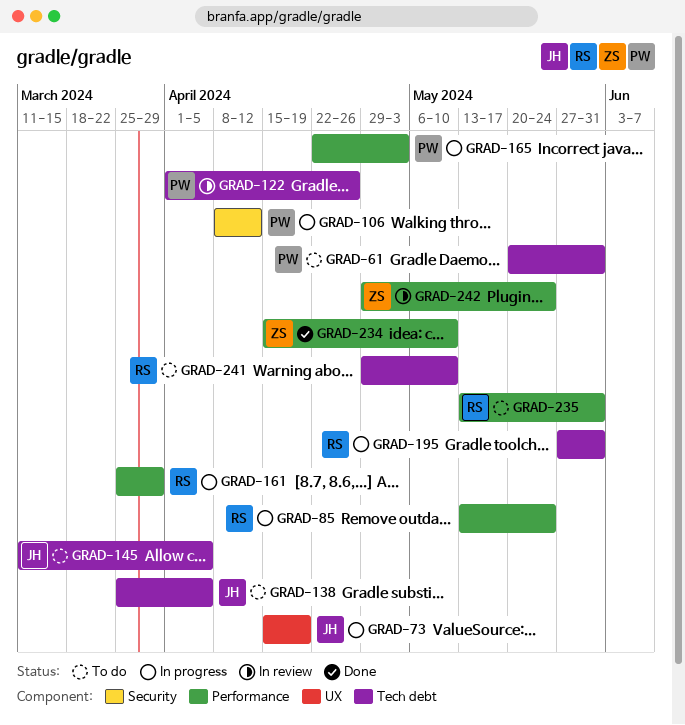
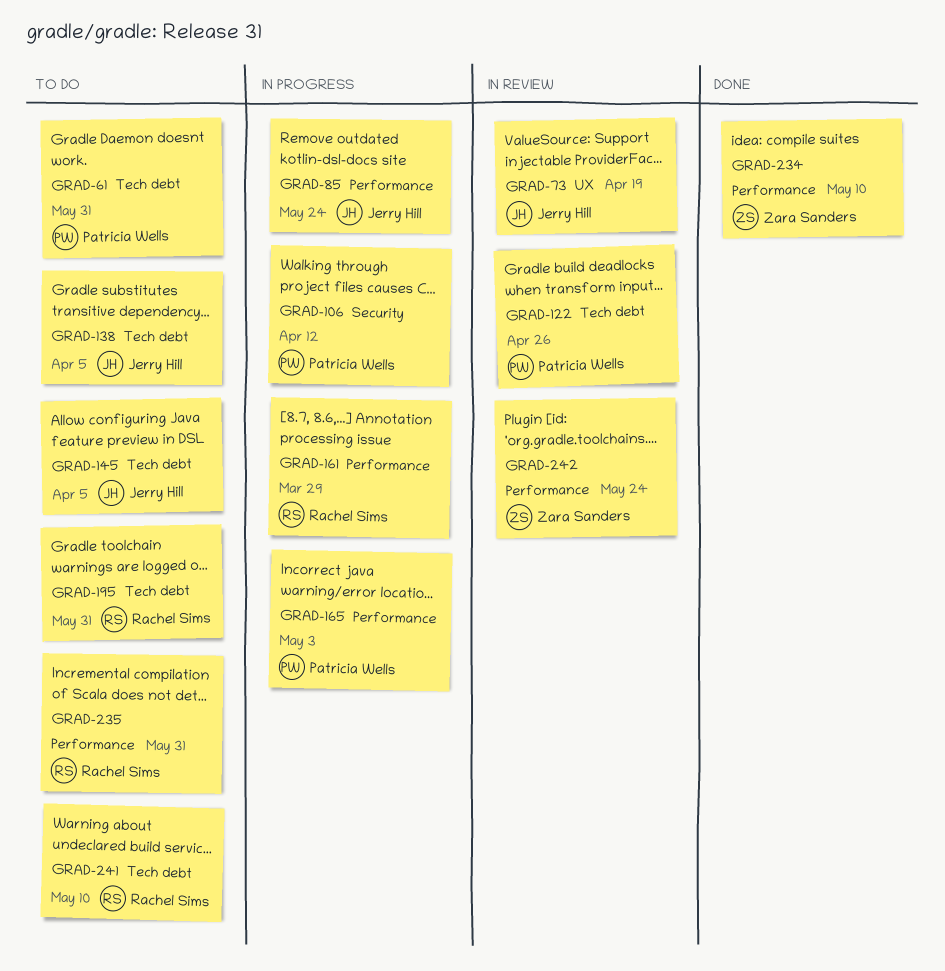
GRAD-73, status: In progress -> In review
GRAD-85, owner: Rachel Sims -> Jerry Hill
GRAD-195, status: In progress -> To do

